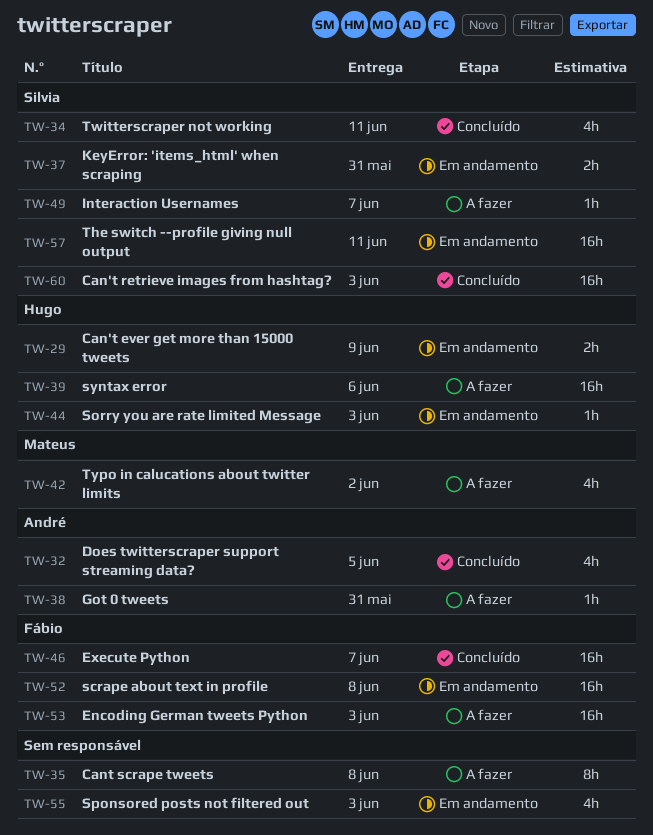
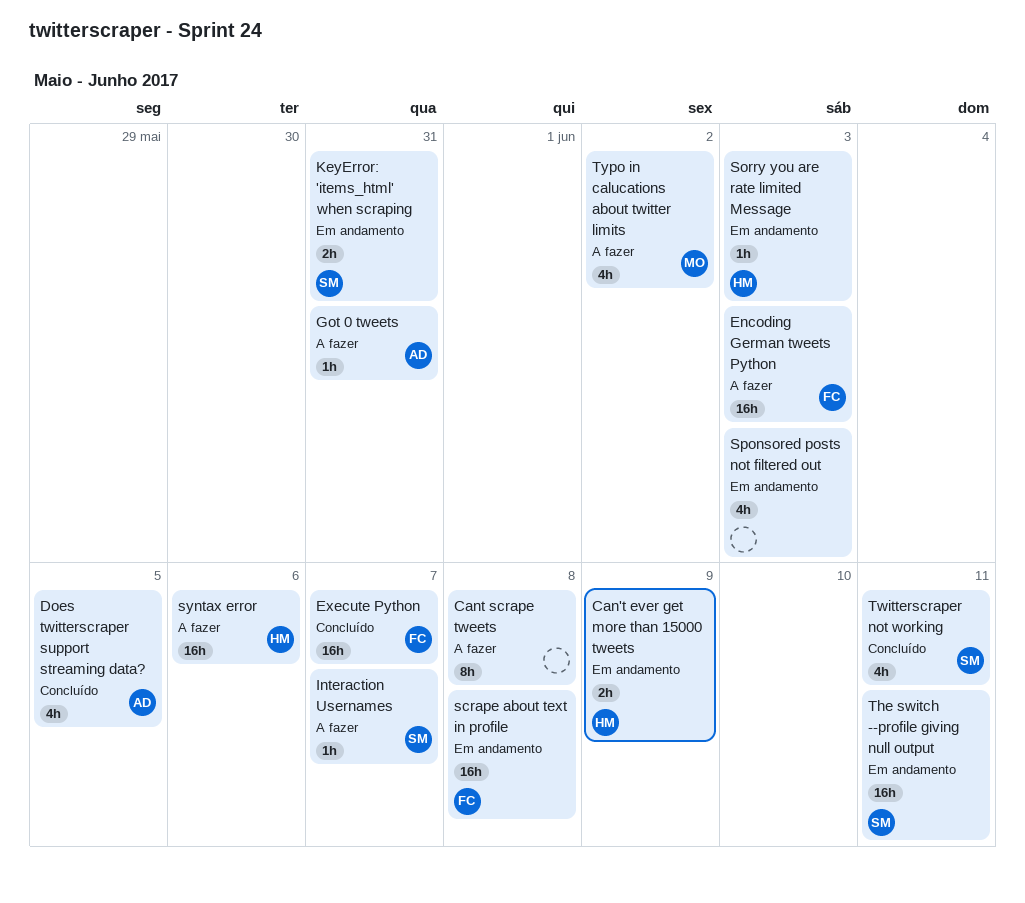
Can't retrieve images from hashtag?: present -> none

